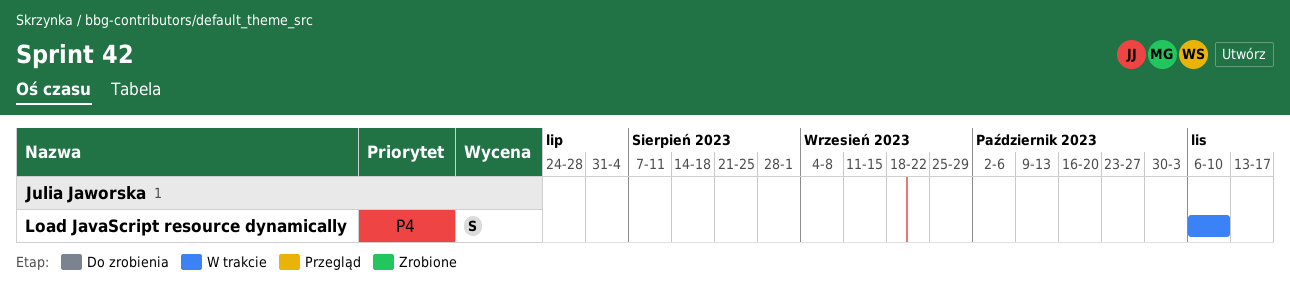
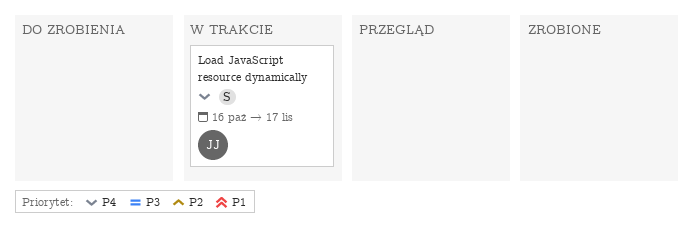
Load JavaScript resource dynamically, start: Nov 6 -> Oct 16
Load JavaScript resource dynamically, due: Nov 10 -> Nov 17

